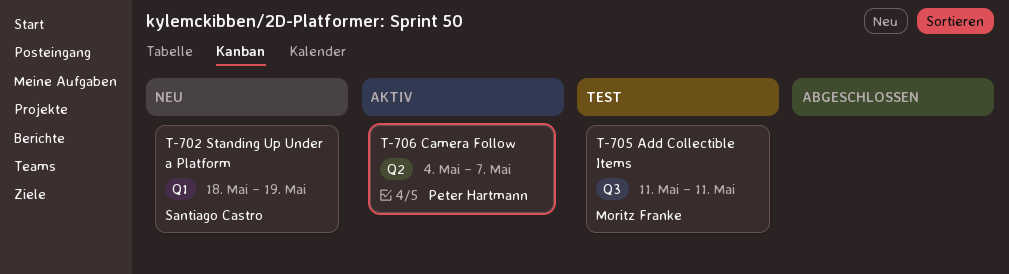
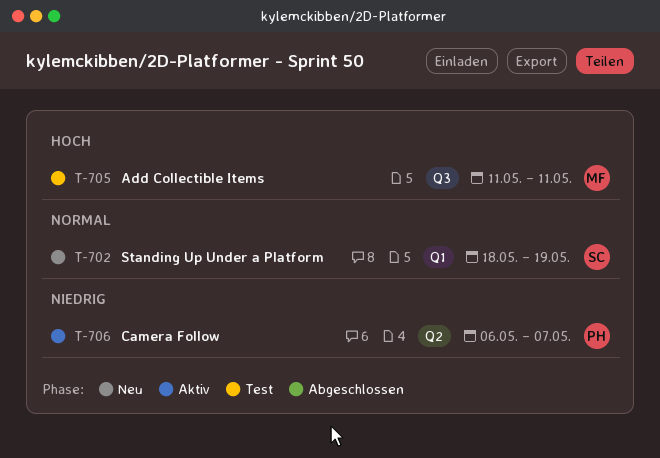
T-706, start: May 4 -> May 6

